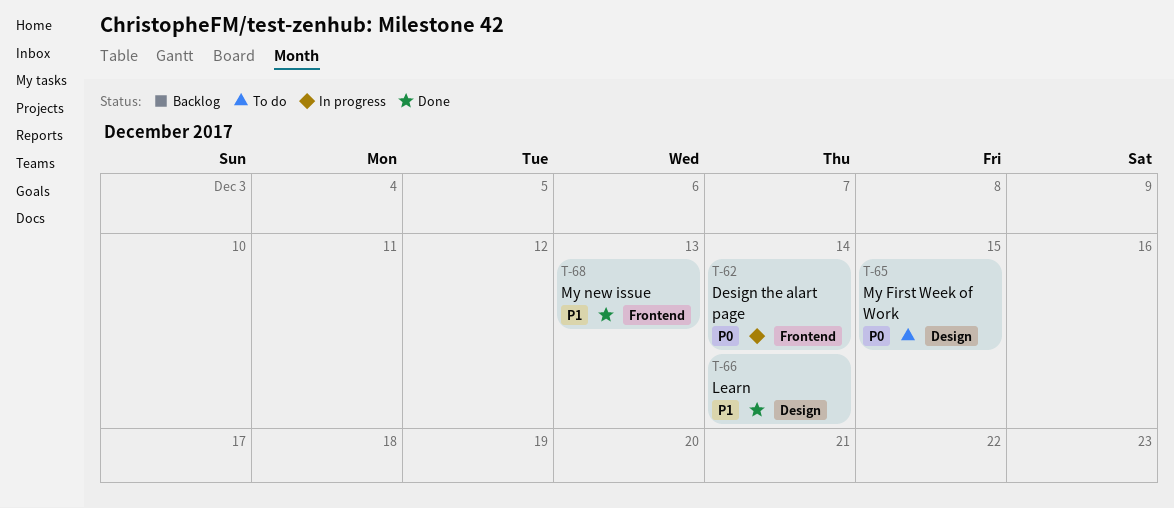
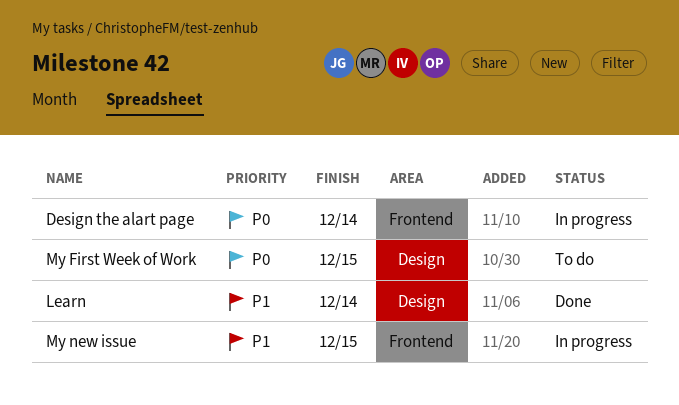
My new issue, status: Done -> In progress
My new issue, due: Dec 13 -> Dec 15

